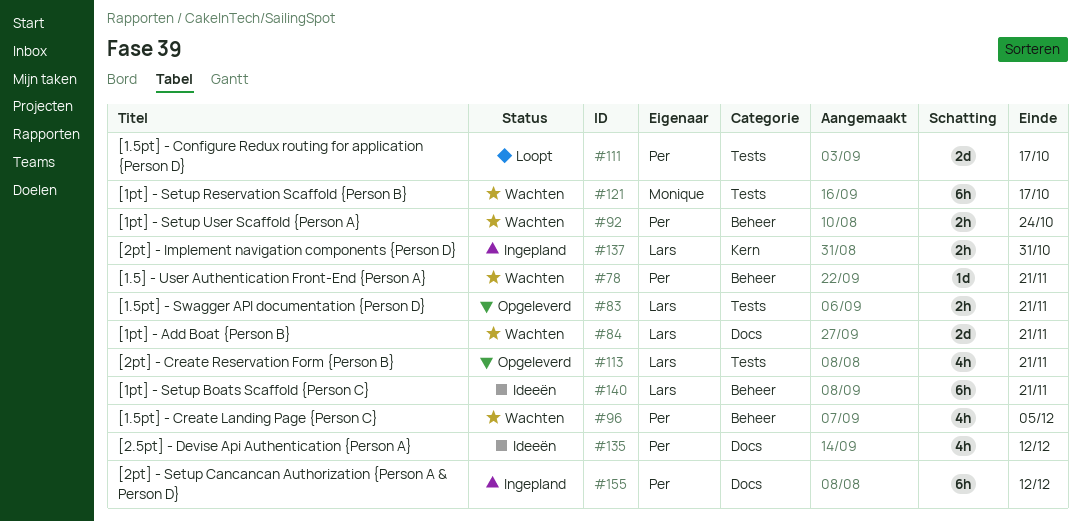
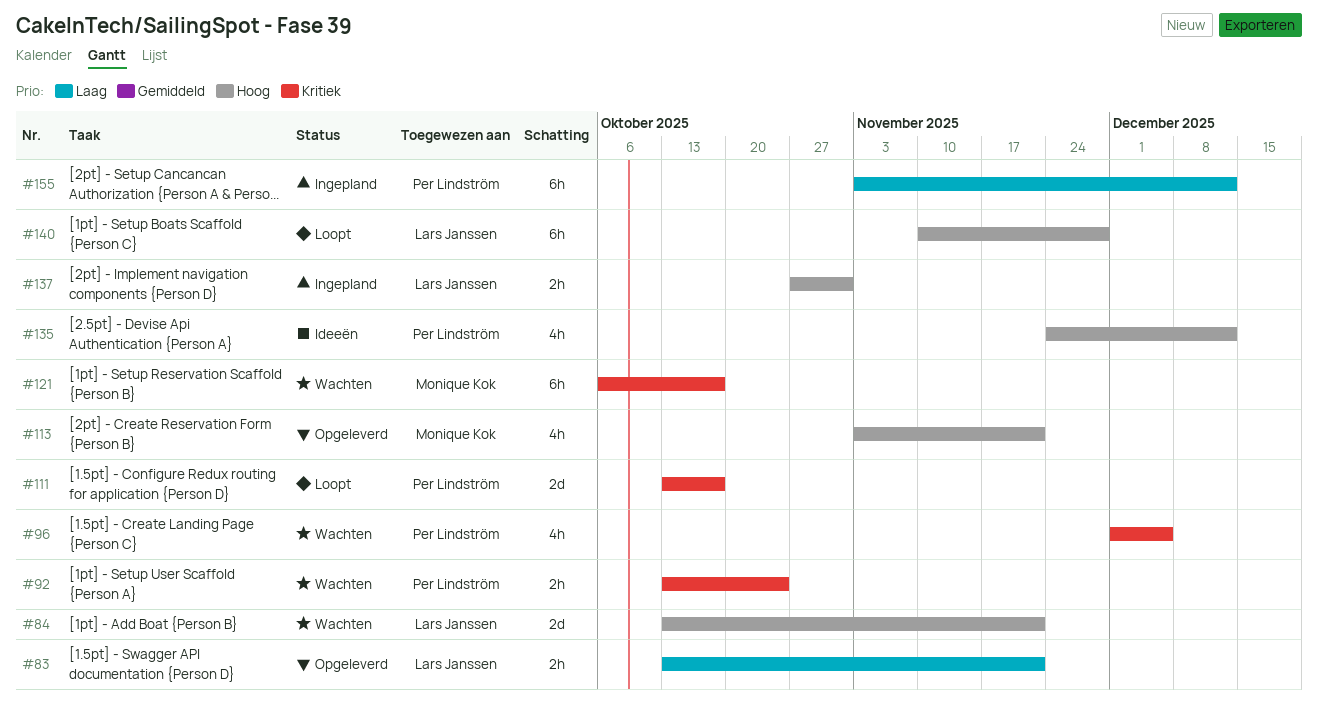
#78: present -> none
#113, owner: Lars Janssen -> Monique Kok
#140, status: Ideeën -> Loopt
#140, due: Nov 21 -> Nov 28

